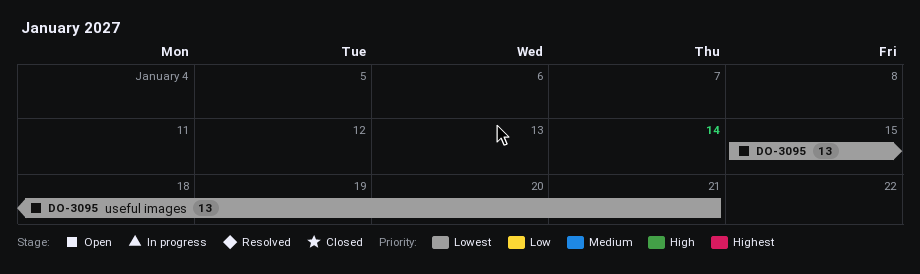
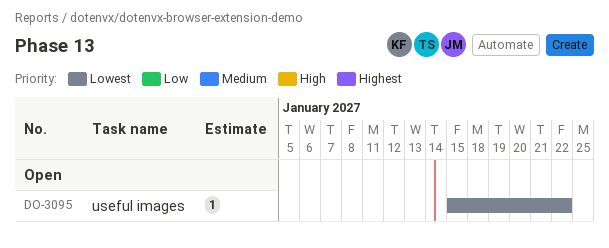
DO-3095, estimate: 13 -> 1
DO-3095, due: Jan 21 -> Jan 22

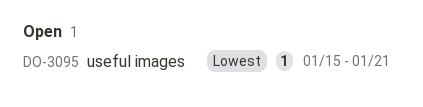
DO-3095, due: Jan 22 -> Jan 21

